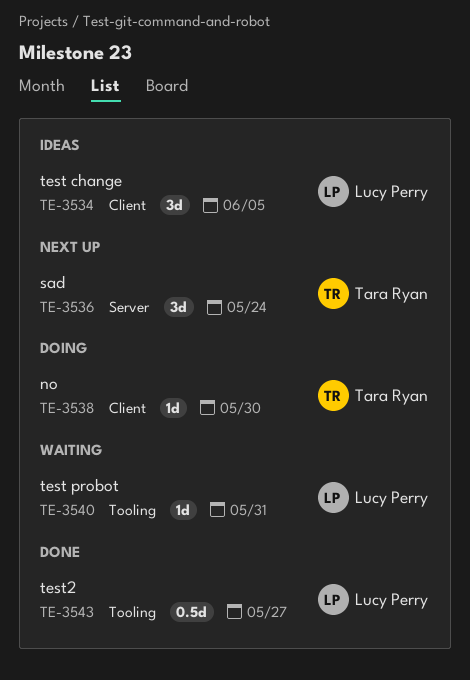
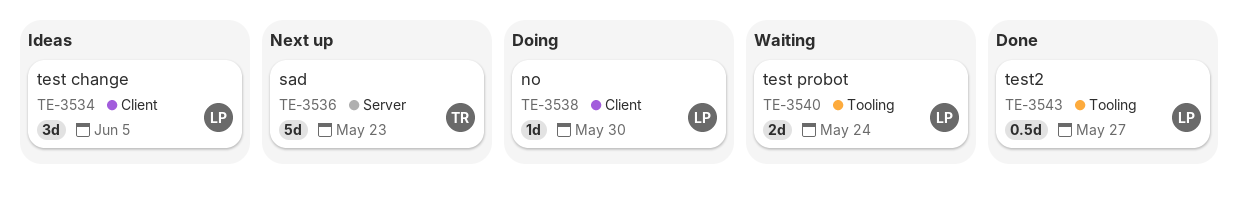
TE-3536, estimate: 3d -> 5d
TE-3536, due: May 24 -> May 23
TE-3538, owner: Tara Ryan -> Lucy Perry
TE-3540, estimate: 1d -> 2d
TE-3540, due: May 31 -> May 24

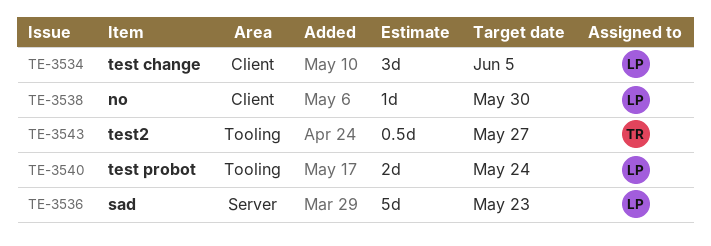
TE-3536, owner: TR -> LP
TE-3543, owner: LP -> TR

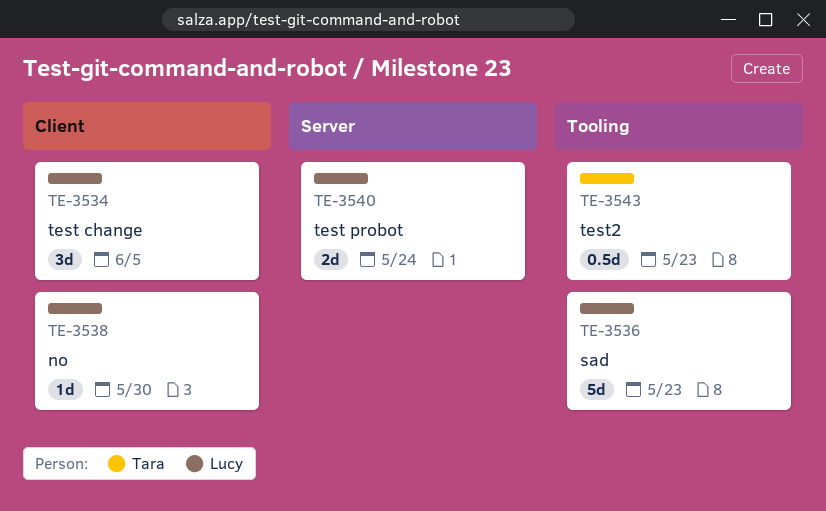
TE-3536, label: Server -> Tooling
TE-3540, label: Tooling -> Server
TE-3543, due: May 27 -> May 23

